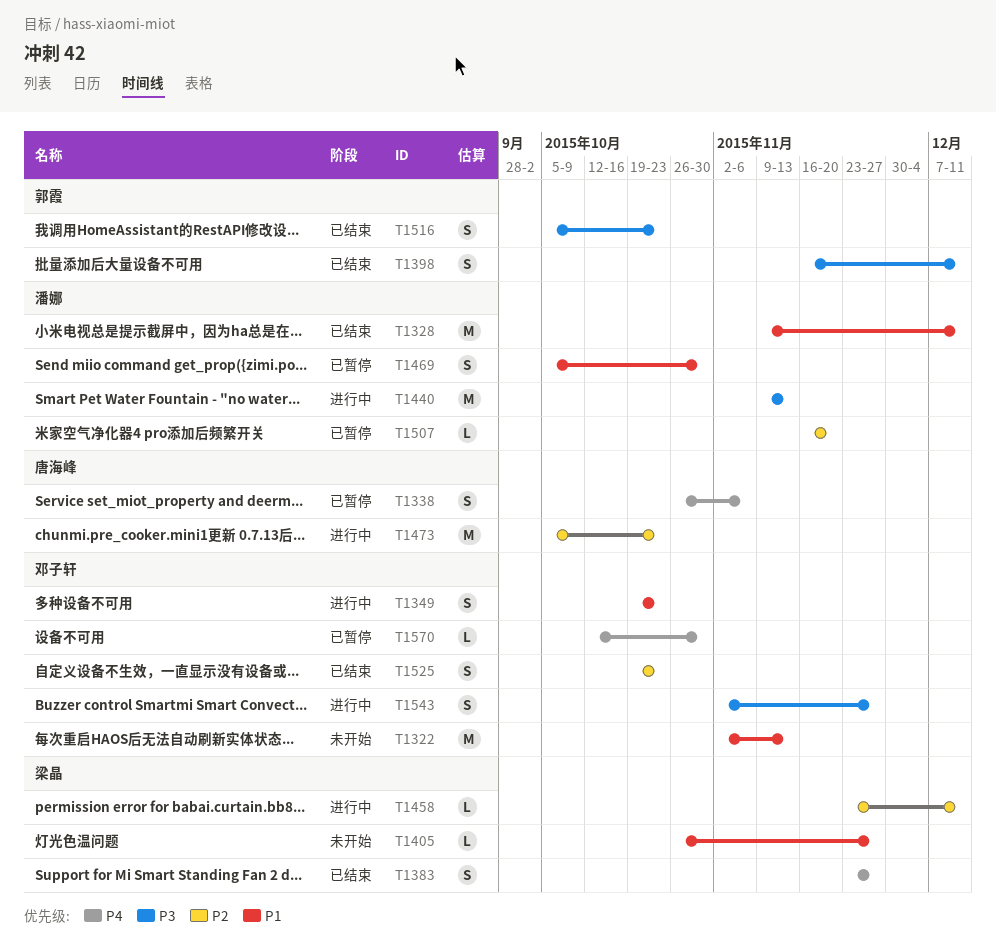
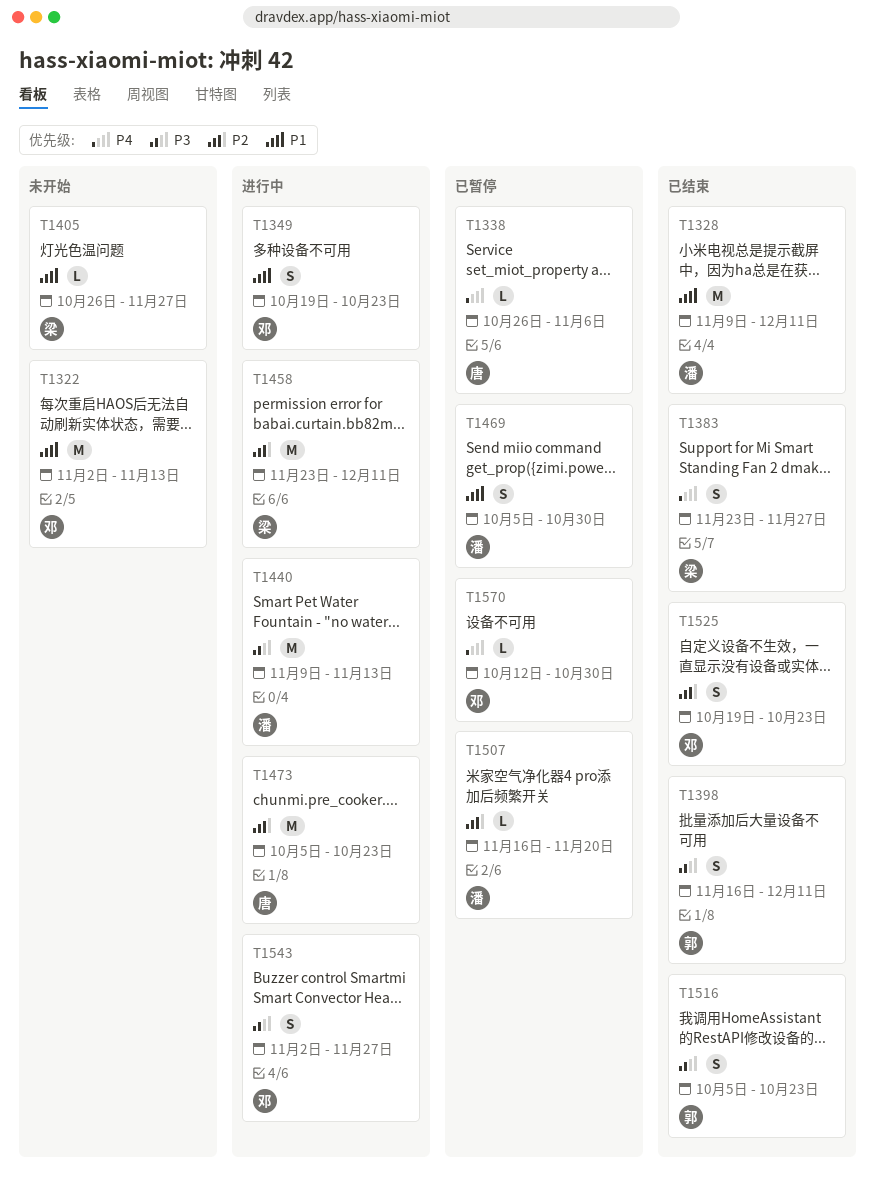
T1338, estimate: S -> L
T1458, estimate: L -> M

